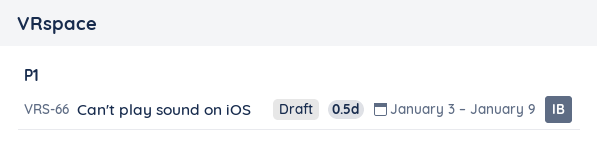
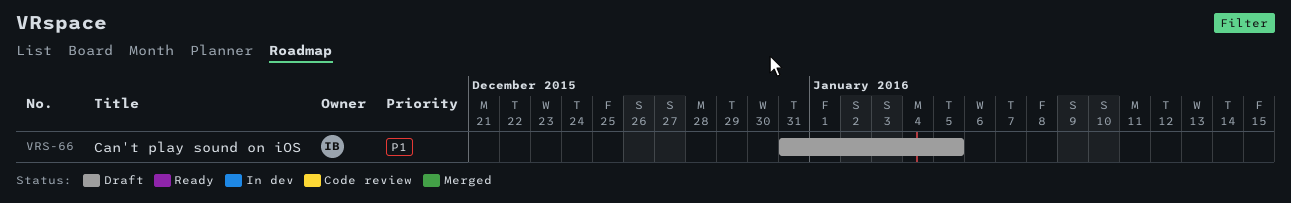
VRS-66, start: Jan 3 -> Dec 31
VRS-66, due: Jan 9 -> Jan 5

